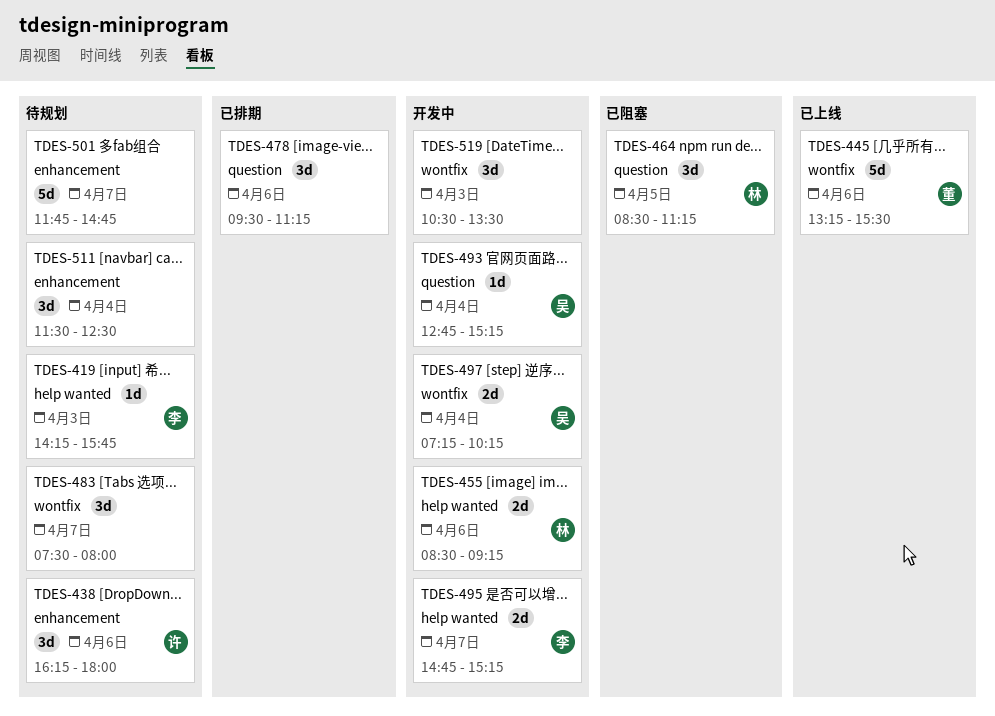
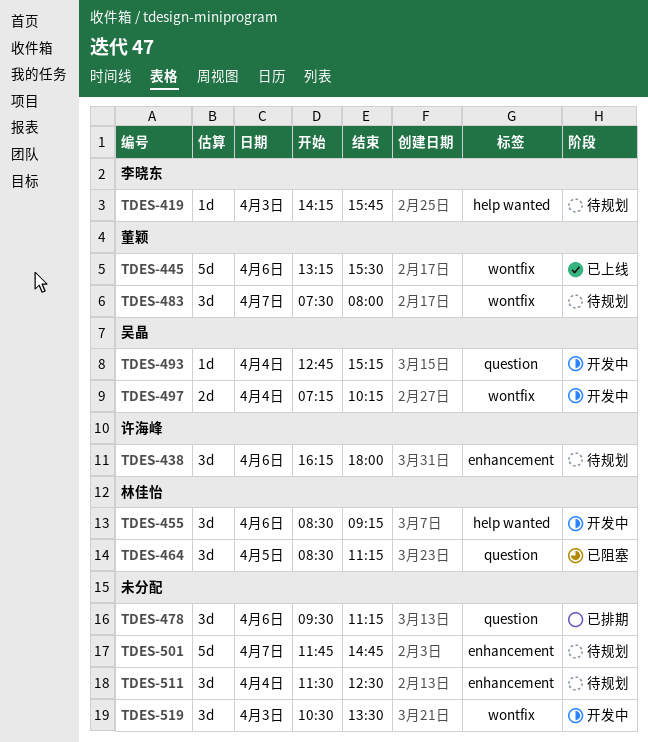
TDES-455, estimate: 2d -> 3d
TDES-483, owner: none -> 董颖
TDES-495: present -> none

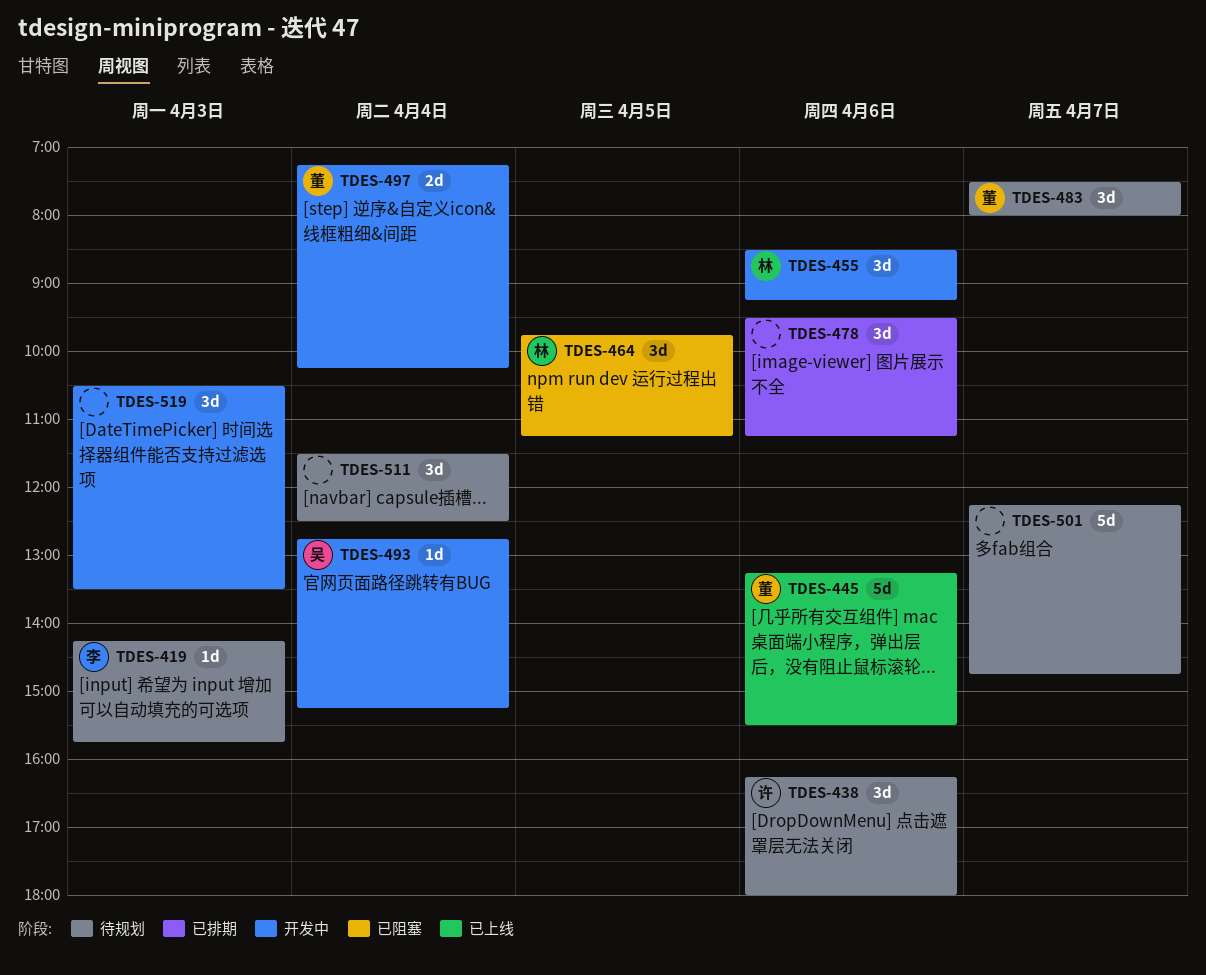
TDES-464, begins: 08:30 -> 09:45
TDES-497, owner: 吴晶 -> 董颖
TDES-501, begins: 11:45 -> 12:15

